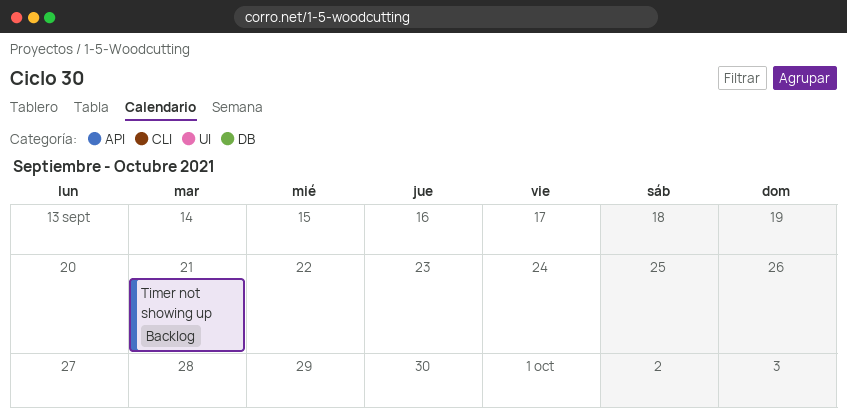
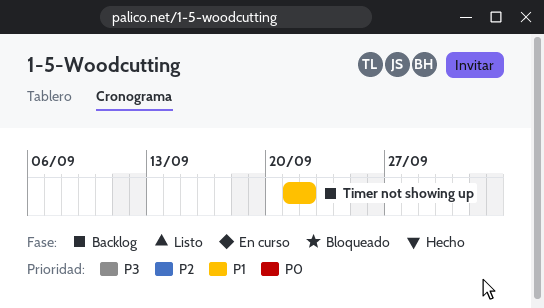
Timer not showing up, due: Sep 21 -> Sep 22

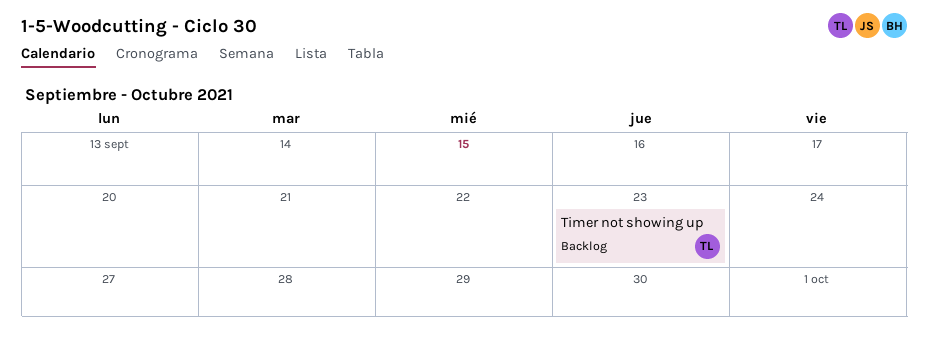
Timer not showing up, due: Sep 22 -> Sep 23

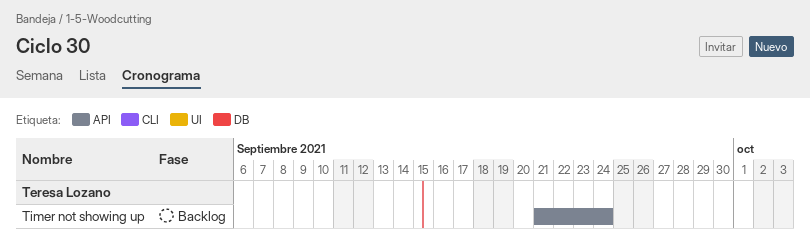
Timer not showing up, due: Sep 23 -> Sep 24

